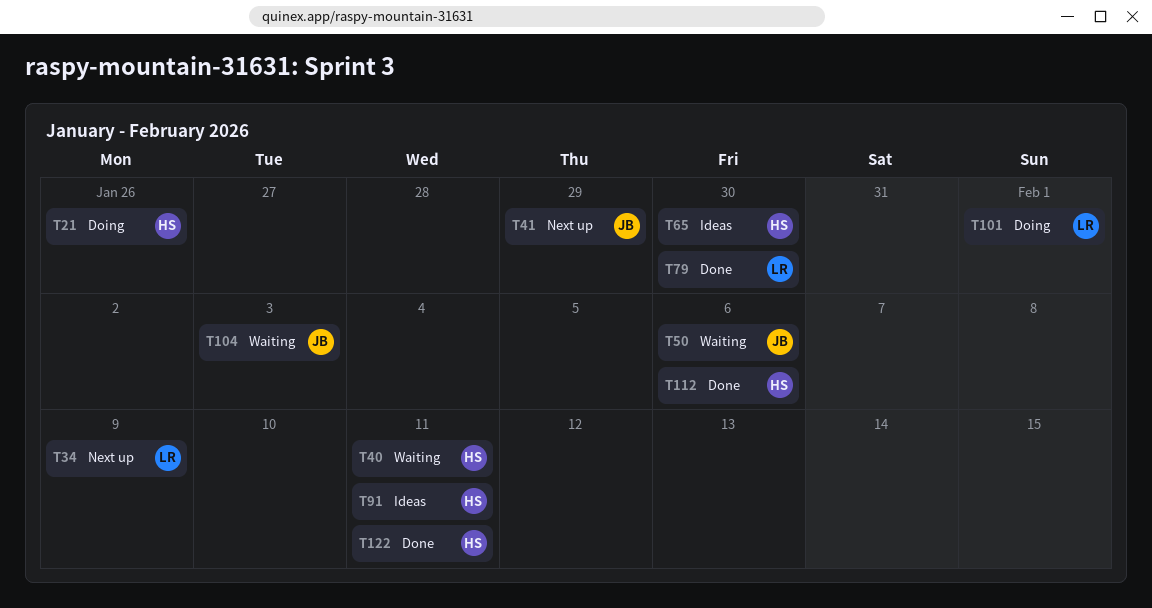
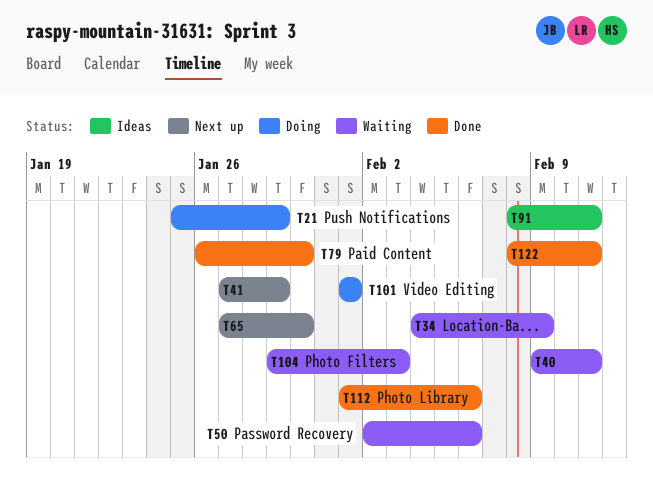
T21, due: Jan 26 -> Jan 29
T34, status: Next up -> Waiting
T65, status: Ideas -> Next up

